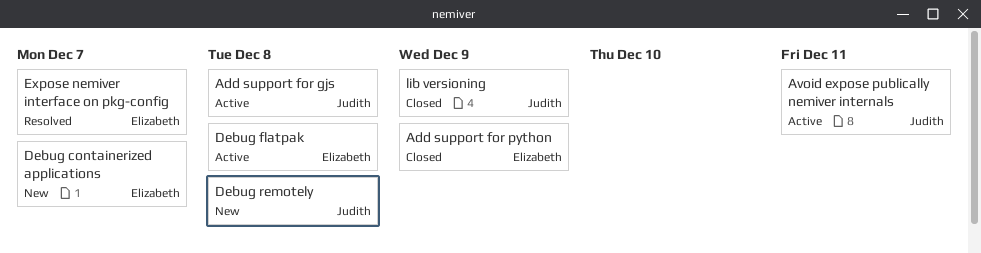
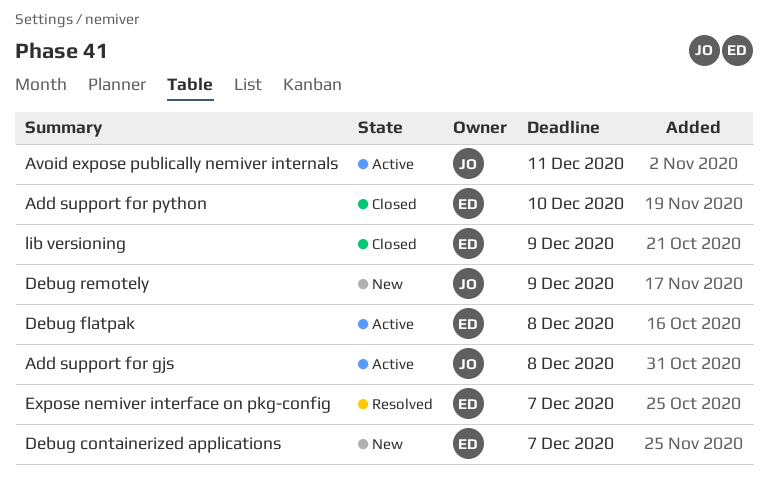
Add support for python, due: Dec 9 -> Dec 10
Debug remotely, due: Dec 8 -> Dec 9
lib versioning, owner: Judith -> Elizabeth

